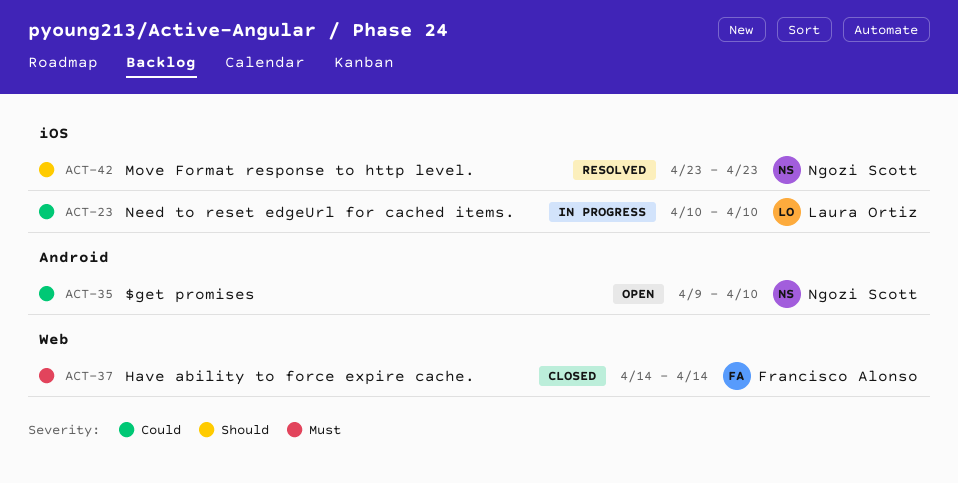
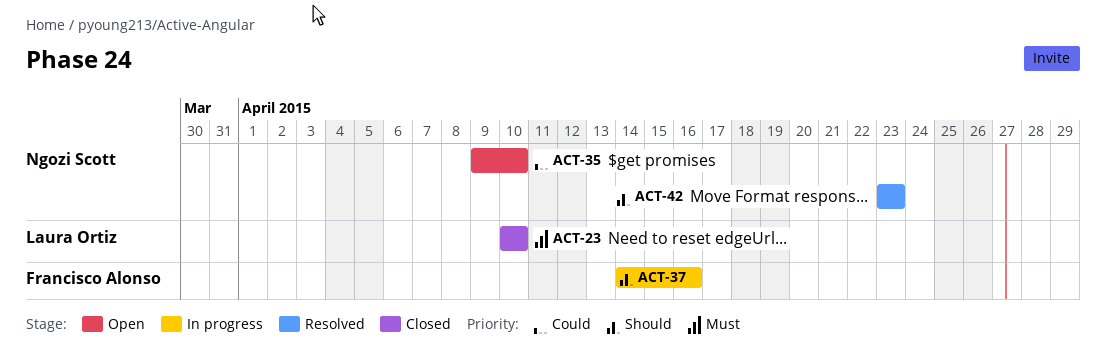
ACT-23, status: In progress -> Closed
ACT-23, priority: Could -> Must
ACT-37, status: Closed -> In progress
ACT-37, priority: Must -> Should
ACT-37, due: Apr 14 -> Apr 16

